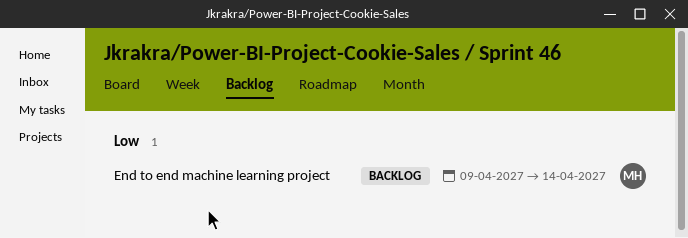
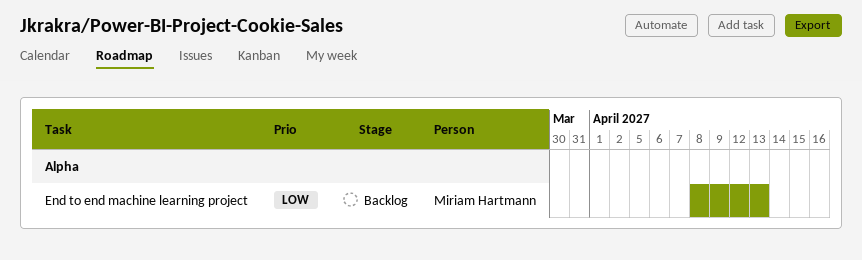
End to end machine learning project, start: Apr 9 -> Apr 8
End to end machine learning project, due: Apr 14 -> Apr 13

